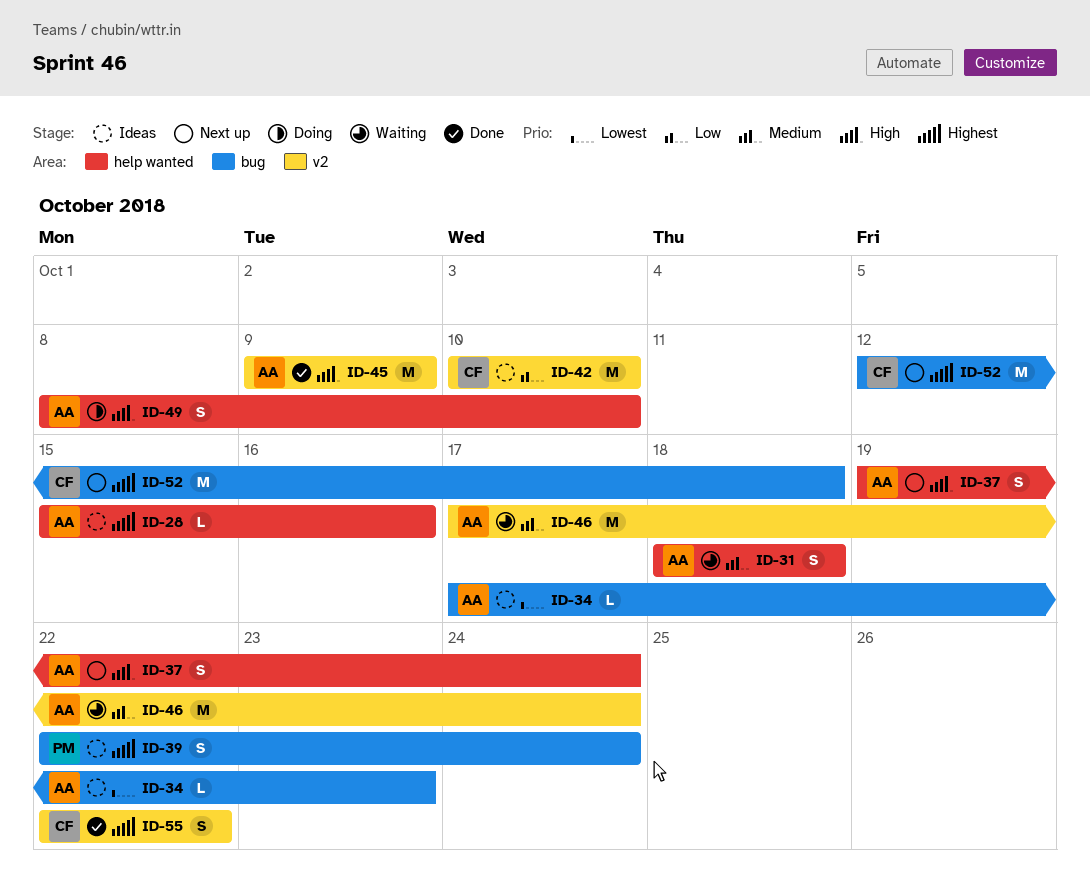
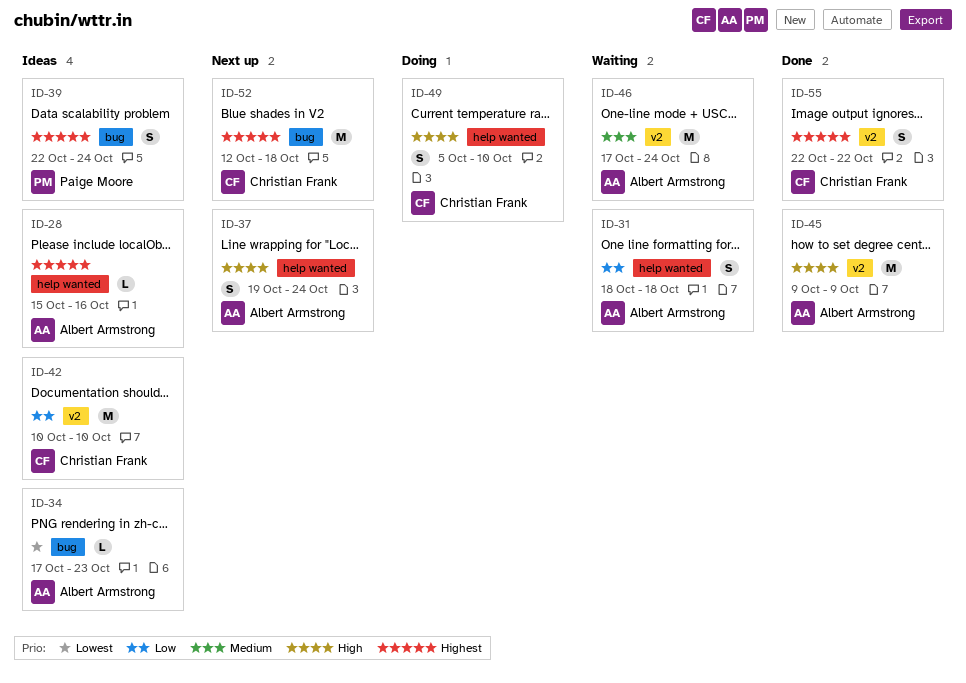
ID-31, priority: Medium -> Low
ID-49, owner: Albert Armstrong -> Christian Frank
ID-49, start: Oct 8 -> Oct 5

